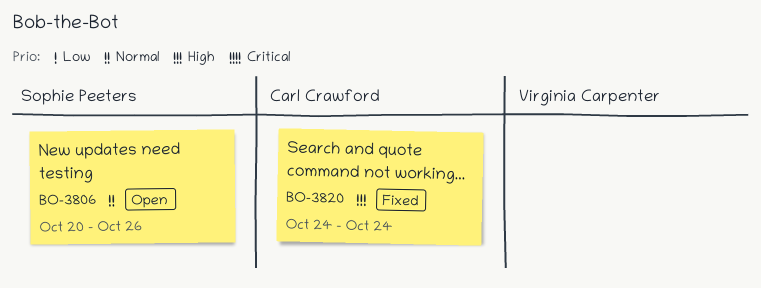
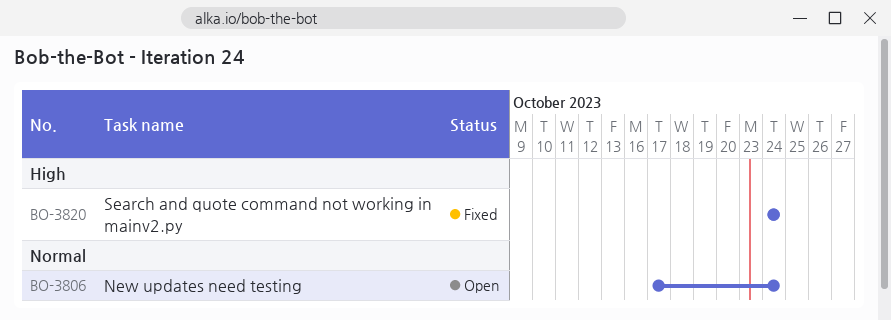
BO-3806, start: Oct 20 -> Oct 17
BO-3806, due: Oct 26 -> Oct 24

